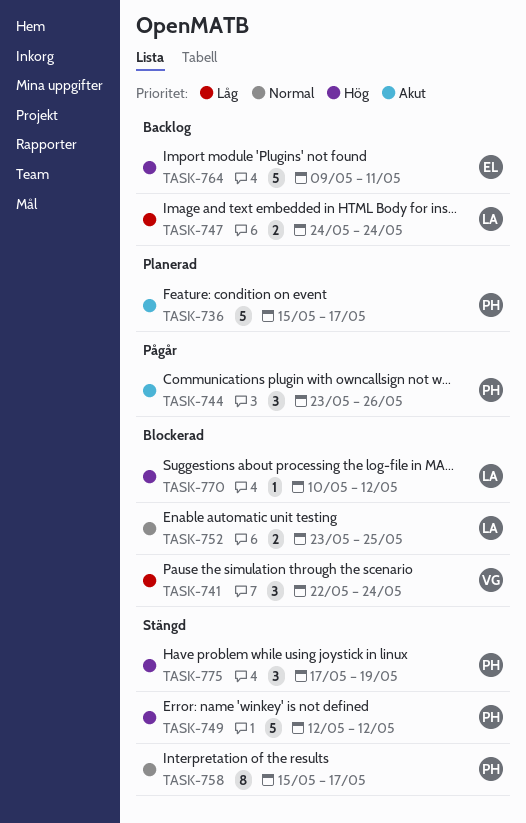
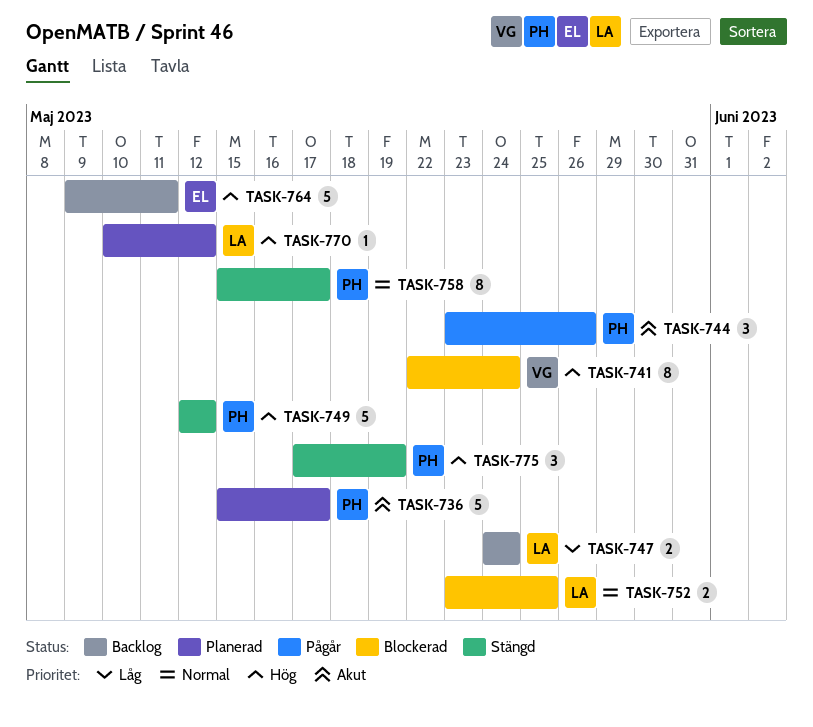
TASK-741, priority: Låg -> Hög
TASK-741, estimate: 3 -> 8
TASK-770, status: Blockerad -> Planerad

